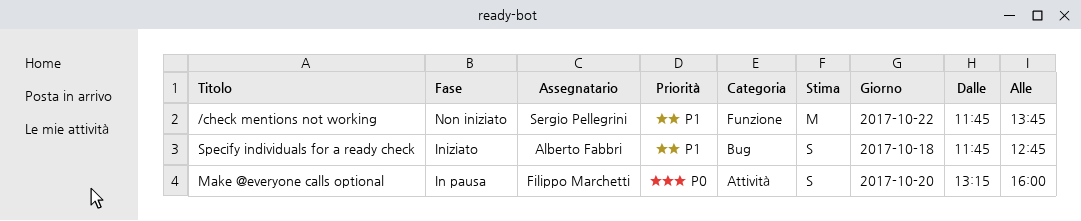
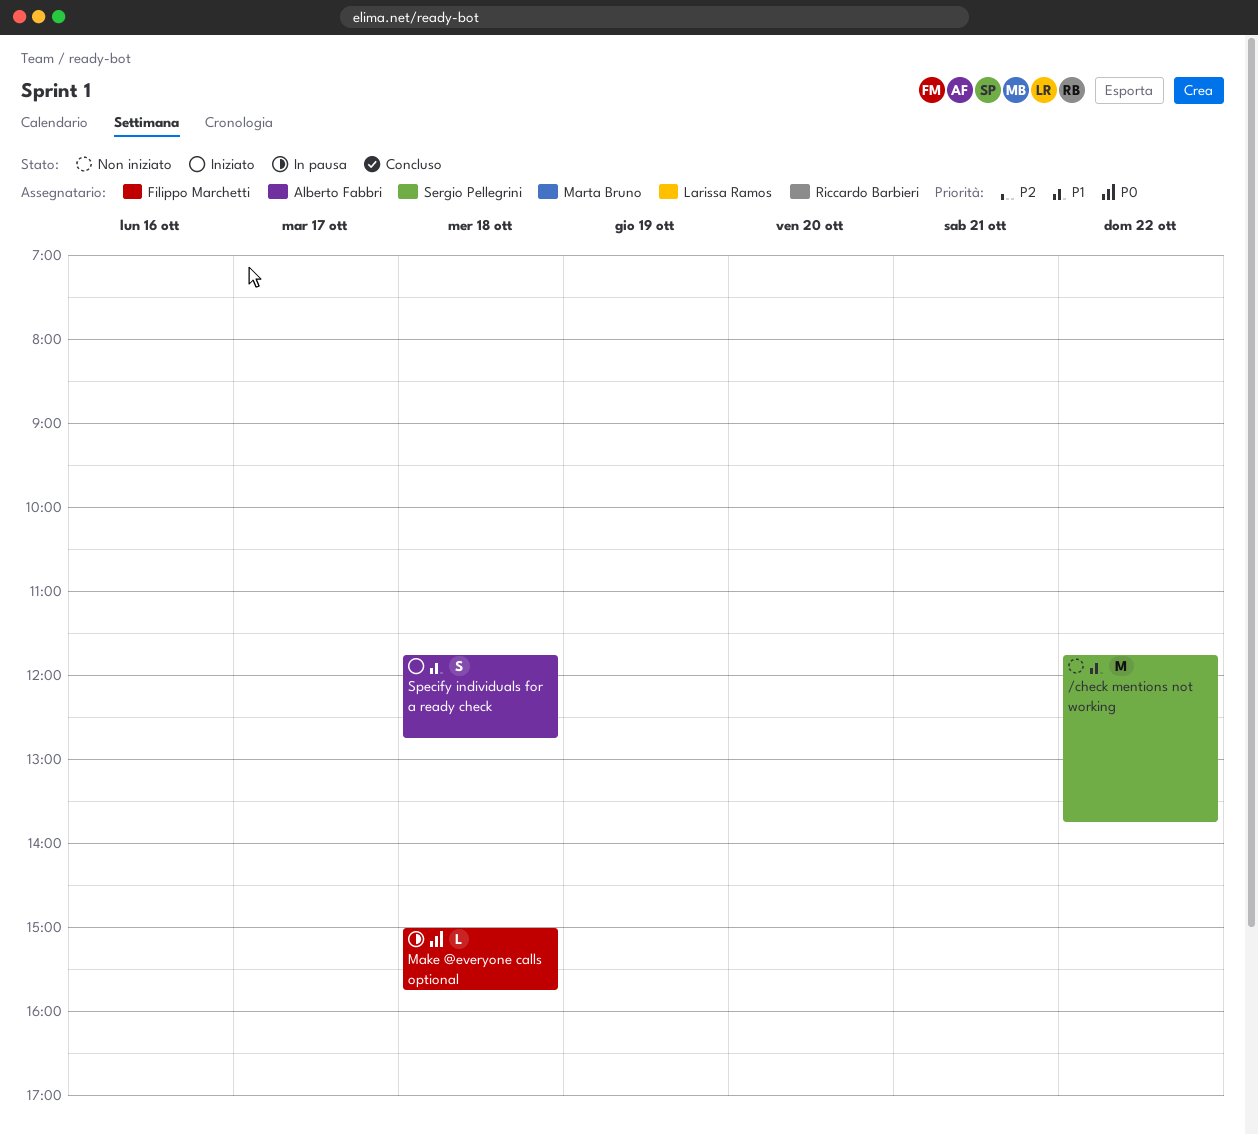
Make @everyone calls optional, estimate: S -> L
Make @everyone calls optional, day: Oct 20 -> Oct 18
Make @everyone calls optional, begins: 13:15 -> 15:00
Make @everyone calls optional, ends: 16:00 -> 15:45

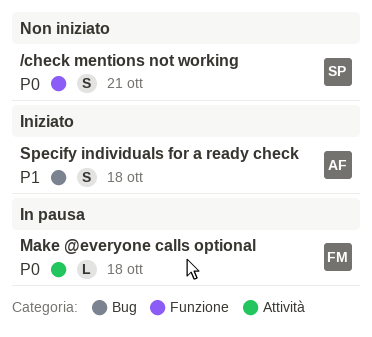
/check mentions not working, priority: P1 -> P0
/check mentions not working, estimate: M -> S
/check mentions not working, day: Oct 22 -> Oct 21

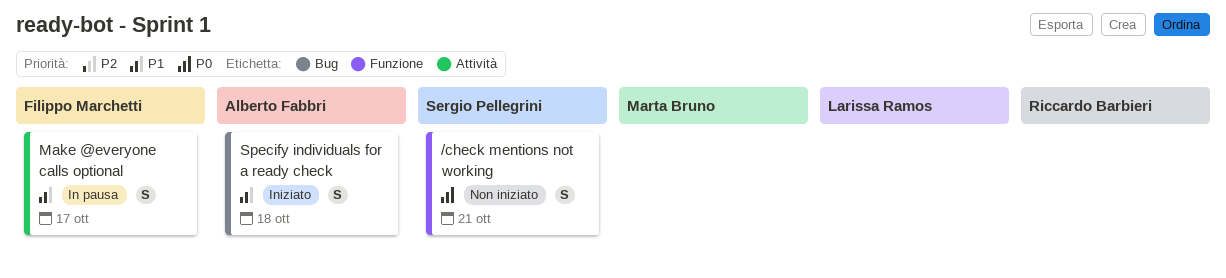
Make @everyone calls optional, priority: P0 -> P1
Make @everyone calls optional, estimate: L -> S
Make @everyone calls optional, day: Oct 18 -> Oct 17

